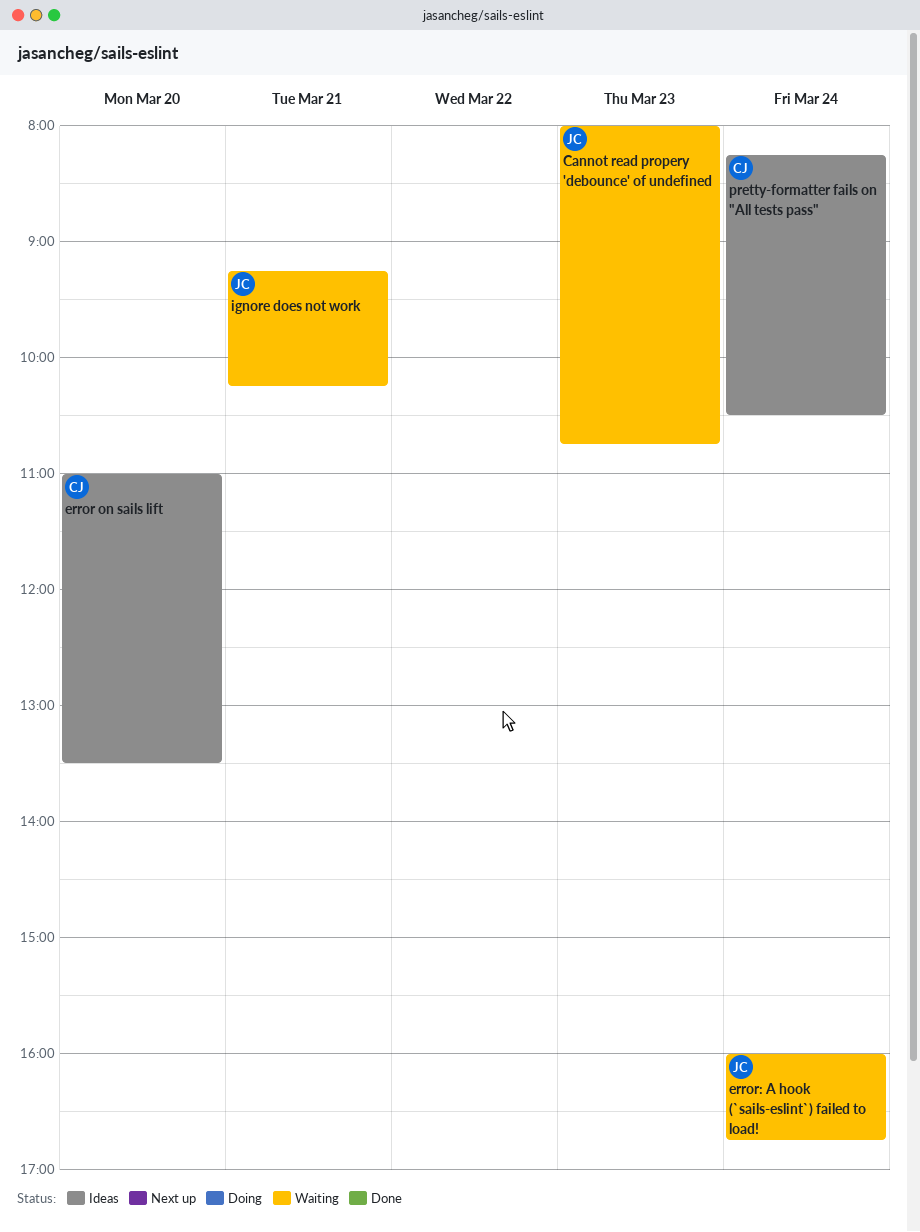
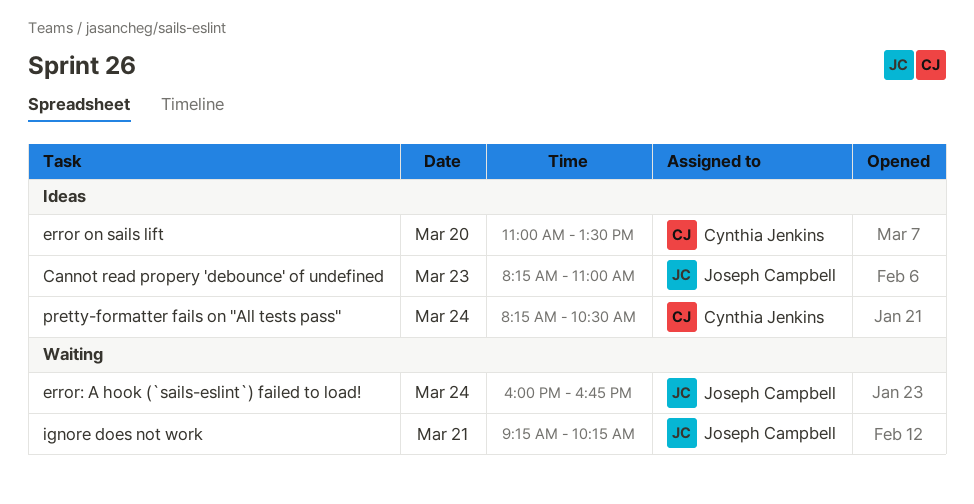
Cannot read propery 'debounce' of undefined, status: Waiting -> Ideas
Cannot read propery 'debounce' of undefined, begins: 08:00 -> 08:15
Cannot read propery 'debounce' of undefined, ends: 10:45 -> 11:00

